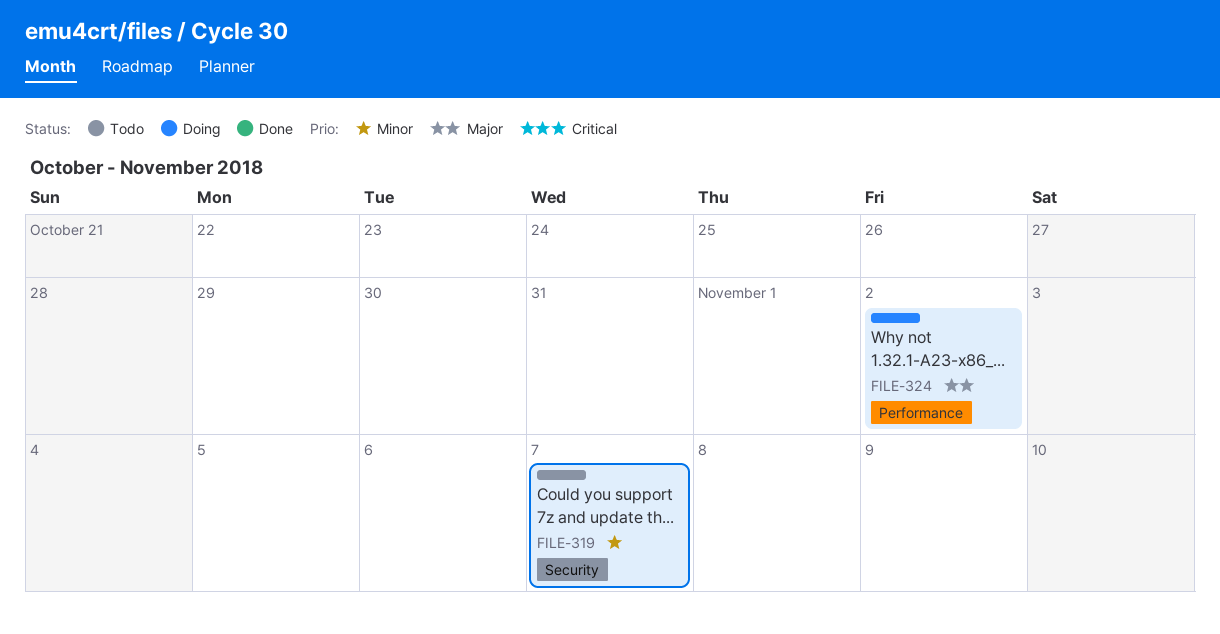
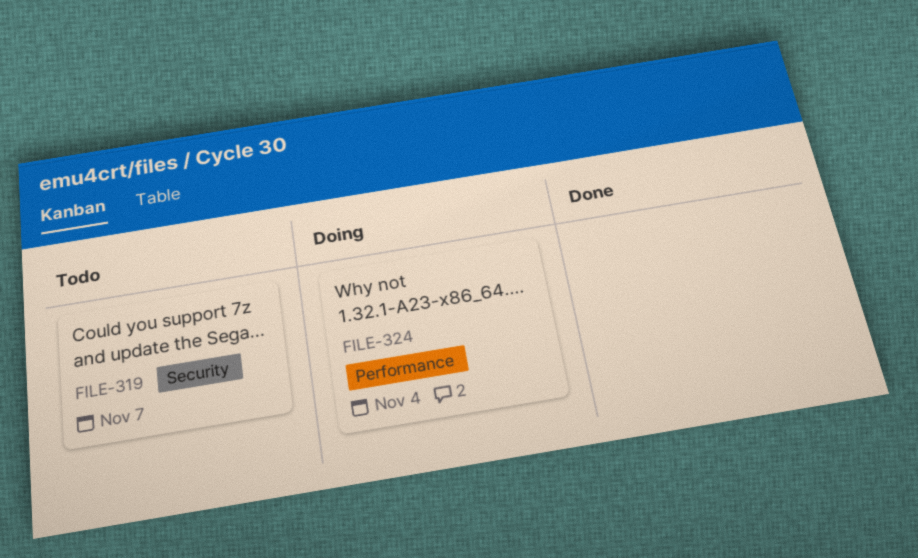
FILE-324, due: Nov 2 -> Nov 4

